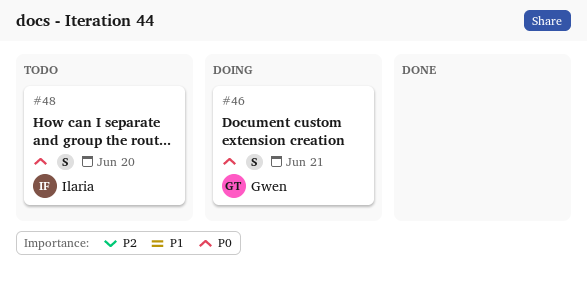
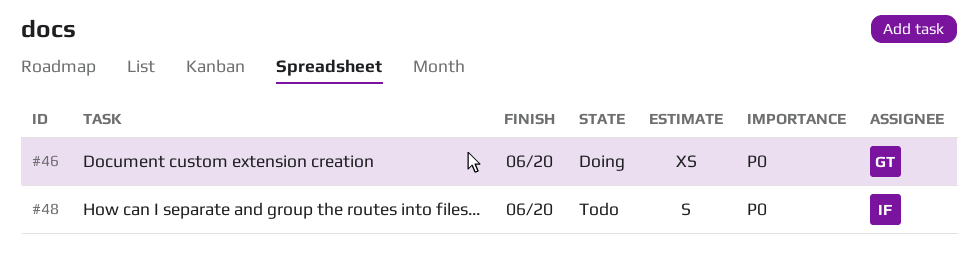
#46, estimate: S -> XS
#46, due: Jun 21 -> Jun 20

